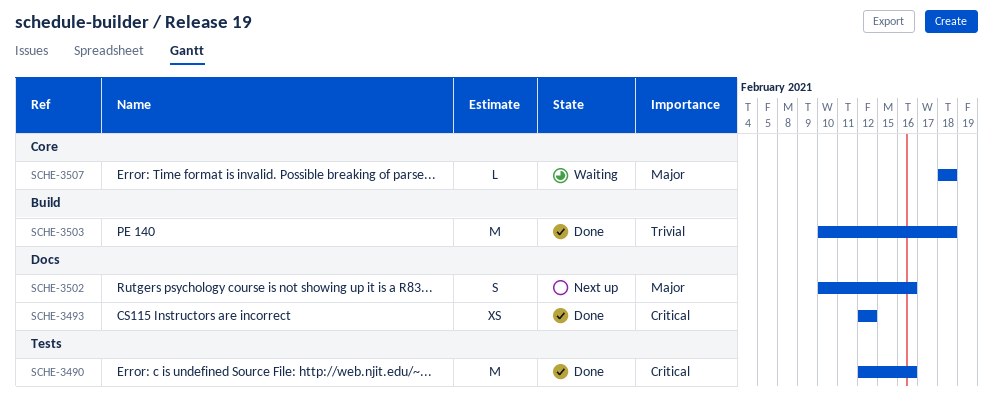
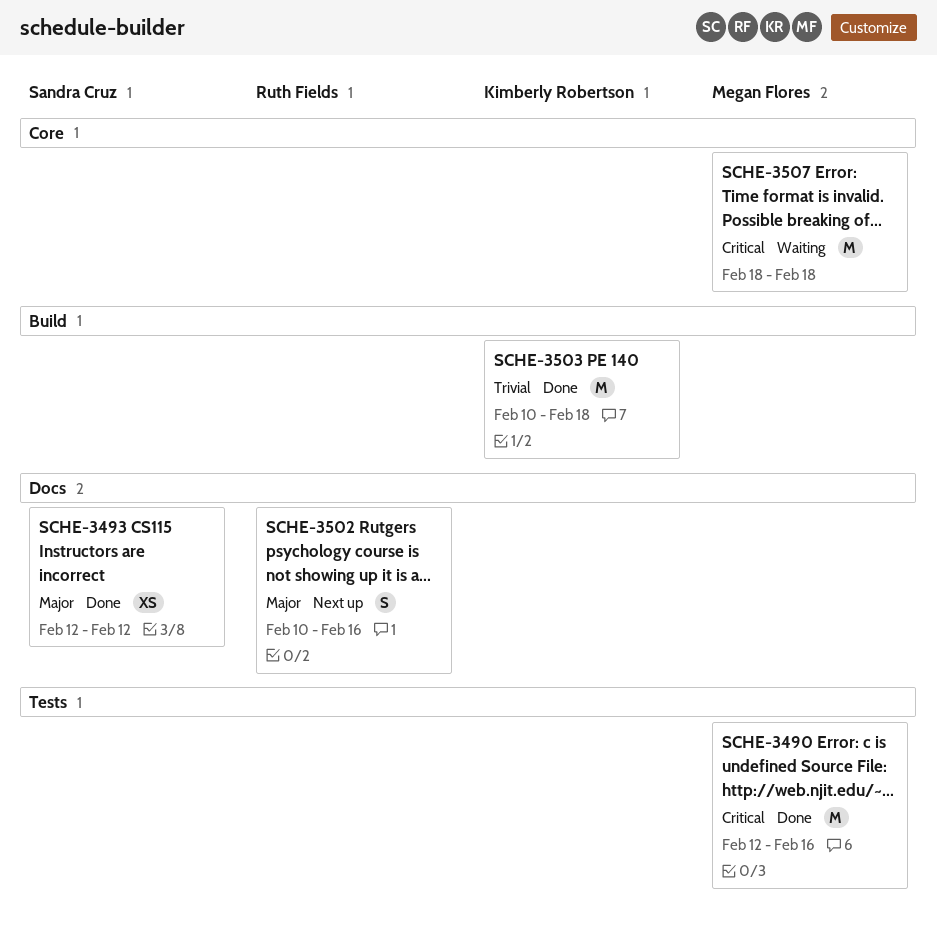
SCHE-3493, priority: Critical -> Major
SCHE-3507, priority: Major -> Critical
SCHE-3507, estimate: L -> M

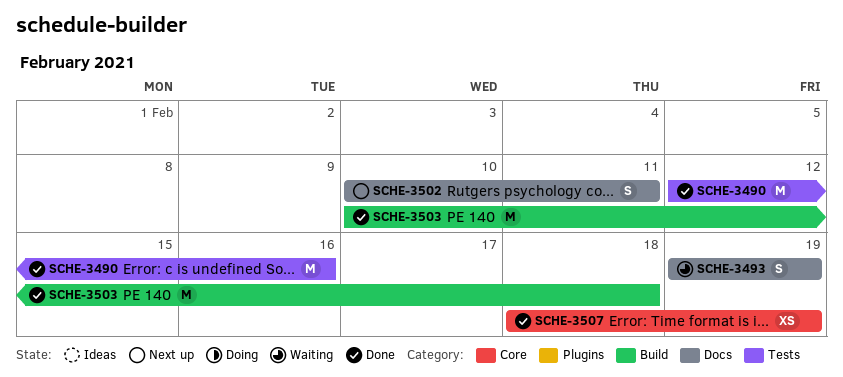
SCHE-3493, status: Done -> Waiting
SCHE-3493, estimate: XS -> S
SCHE-3493, start: Feb 12 -> Feb 19
SCHE-3493, due: Feb 12 -> Feb 19
SCHE-3502, due: Feb 16 -> Feb 11
SCHE-3507, status: Waiting -> Done
SCHE-3507, estimate: M -> XS
SCHE-3507, due: Feb 18 -> Feb 19

